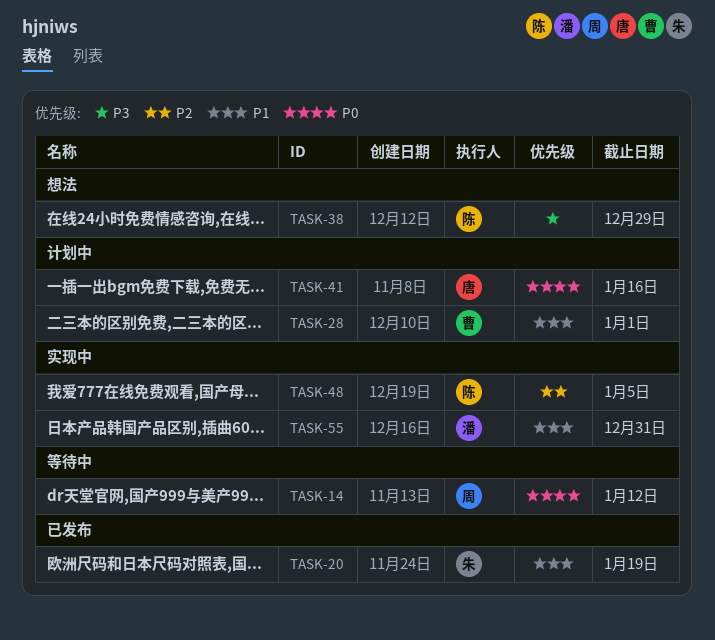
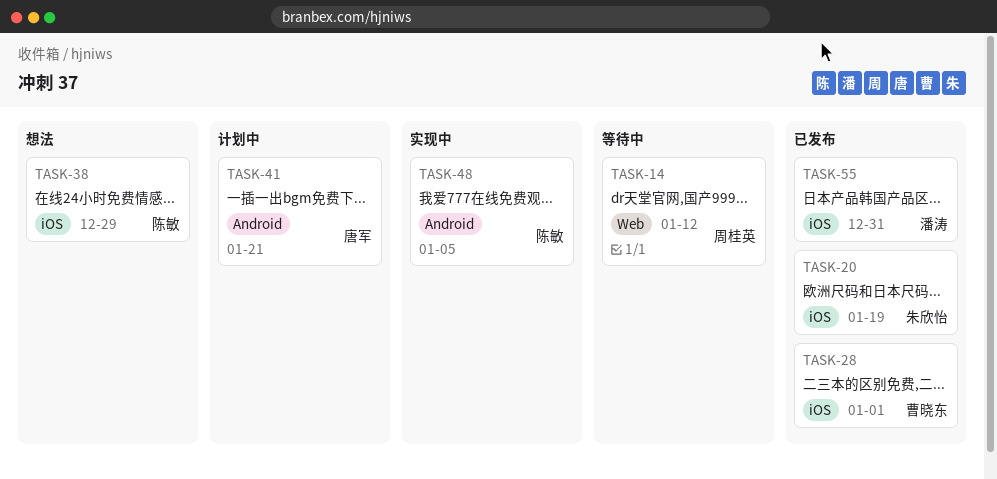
TASK-28, status: 计划中 -> 已发布
TASK-41, due: Jan 16 -> Jan 21
TASK-55, status: 实现中 -> 已发布

